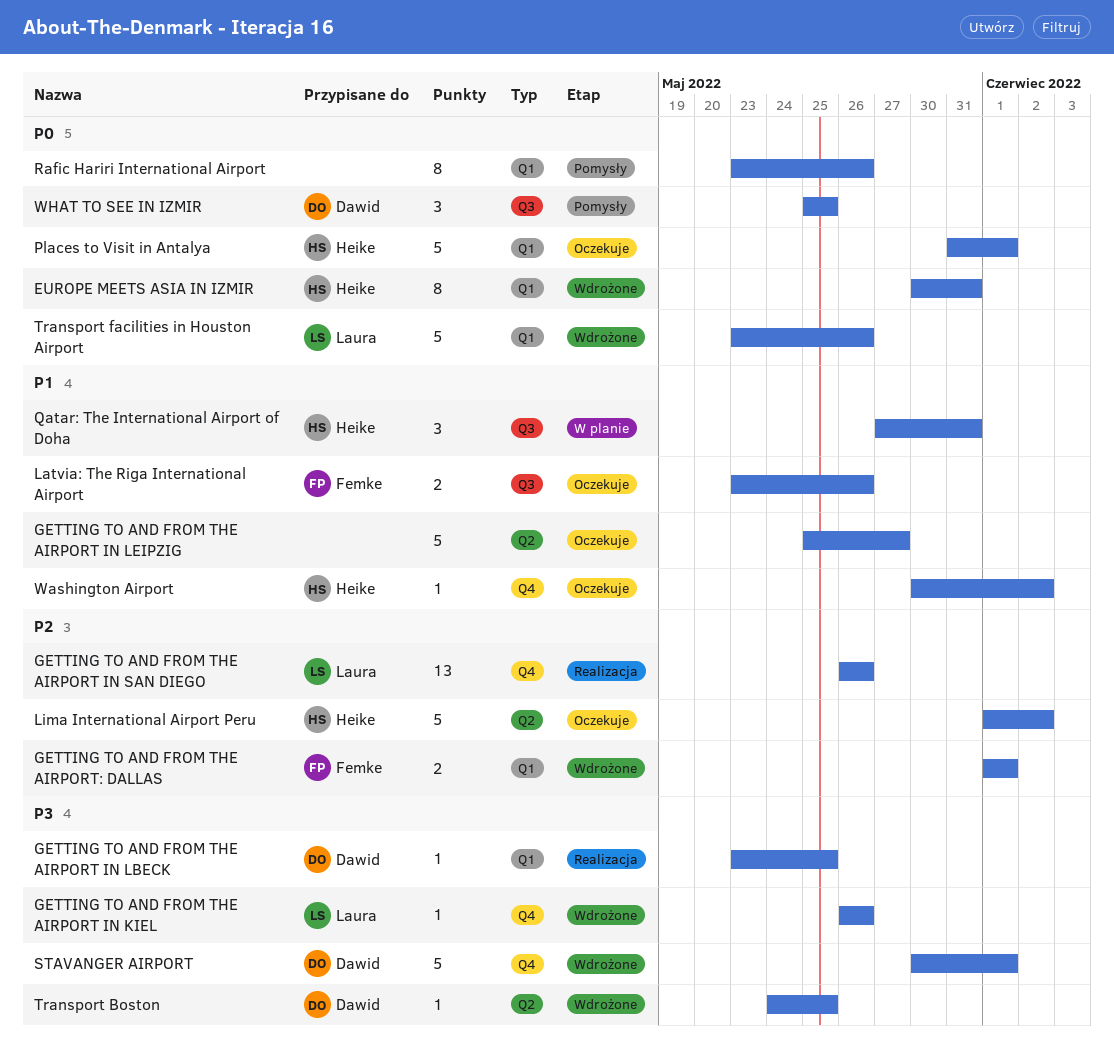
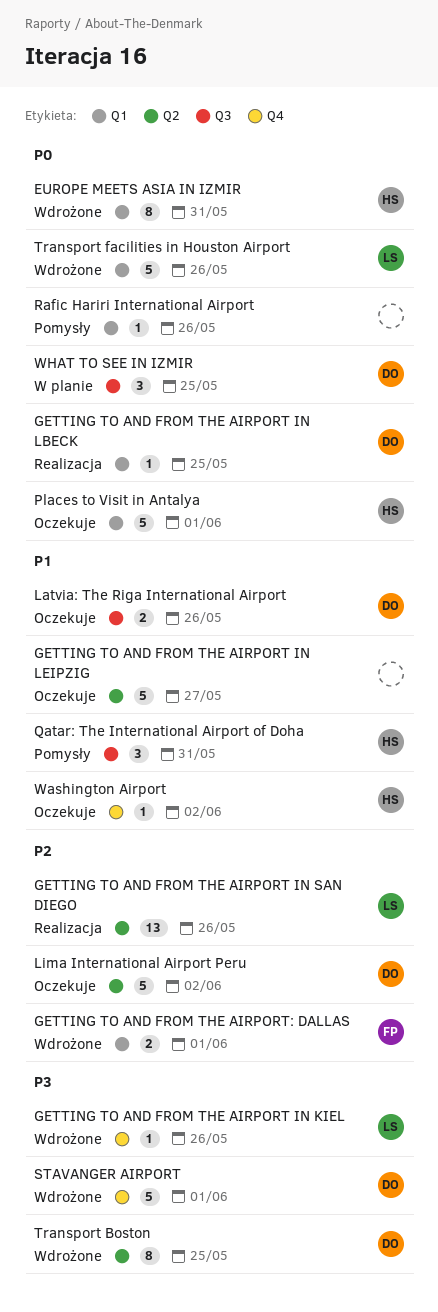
GETTING TO AND FROM THE AIRPORT IN LBECK, priority: P3 -> P0
GETTING TO AND FROM THE AIRPORT IN SAN DIEGO, label: Q4 -> Q2
Latvia: The Riga International Airport, owner: Femke -> Dawid
Lima International Airport Peru, owner: Heike -> Dawid
Qatar: The International Airport of Doha, status: W planie -> Pomysły
Rafic Hariri International Airport, estimate: 8 -> 1
Transport Boston, estimate: 1 -> 8
WHAT TO SEE IN IZMIR, status: Pomysły -> W planie

